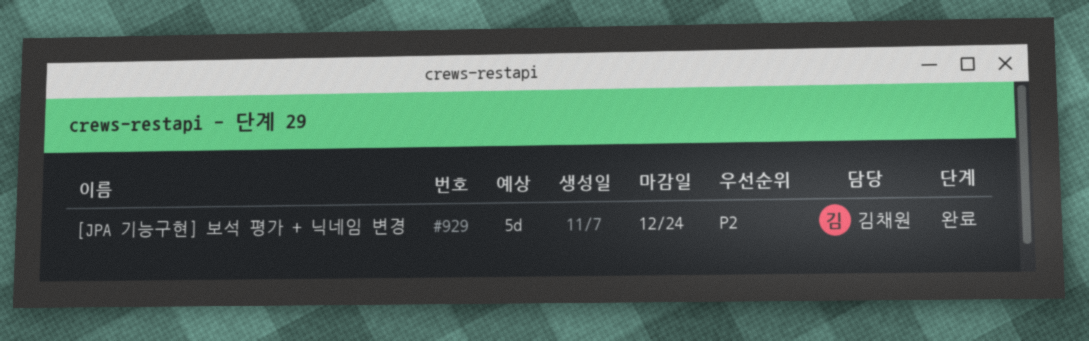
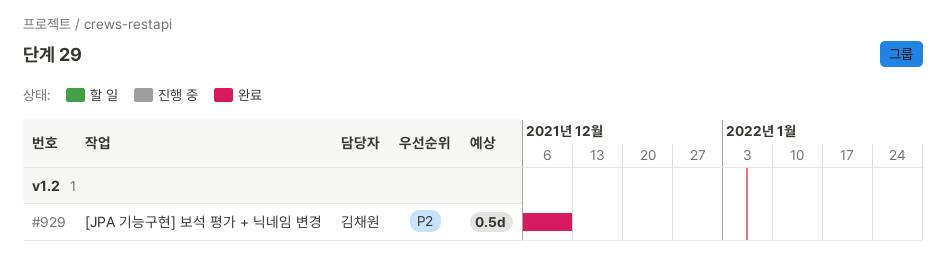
#929, estimate: 5d -> 0.5d
#929, due: Dec 24 -> Dec 10

